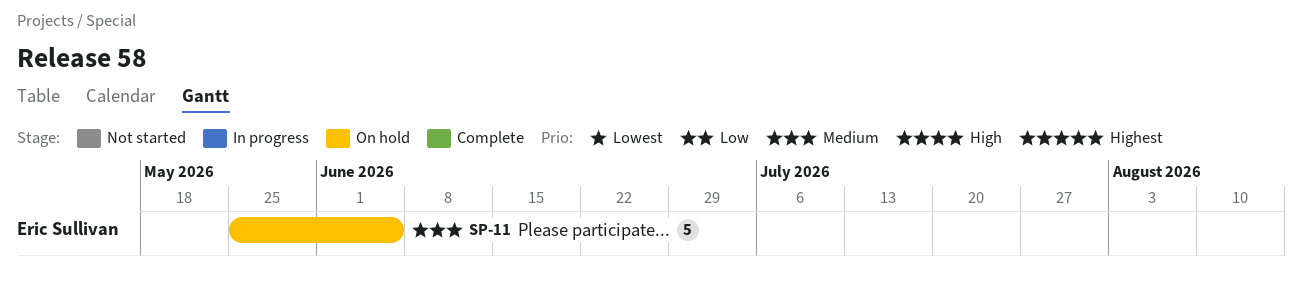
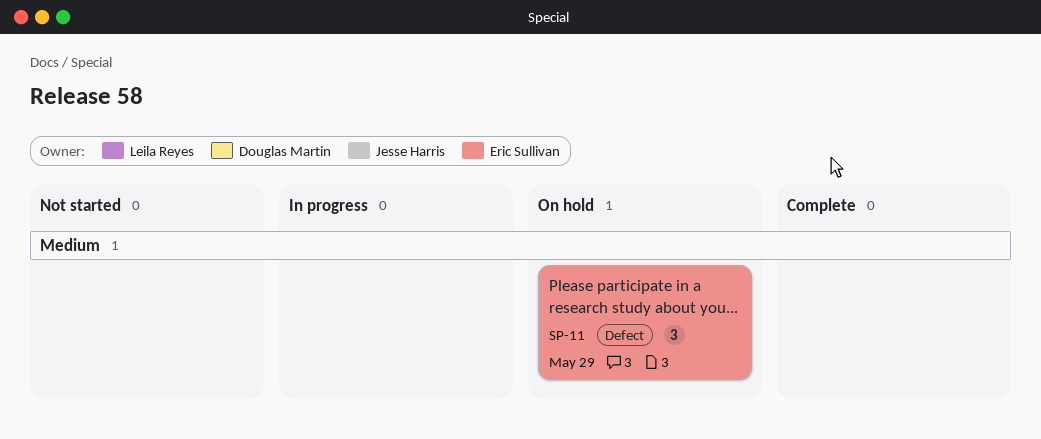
SP-11, estimate: 5 -> 3
SP-11, due: Jun 5 -> May 29

